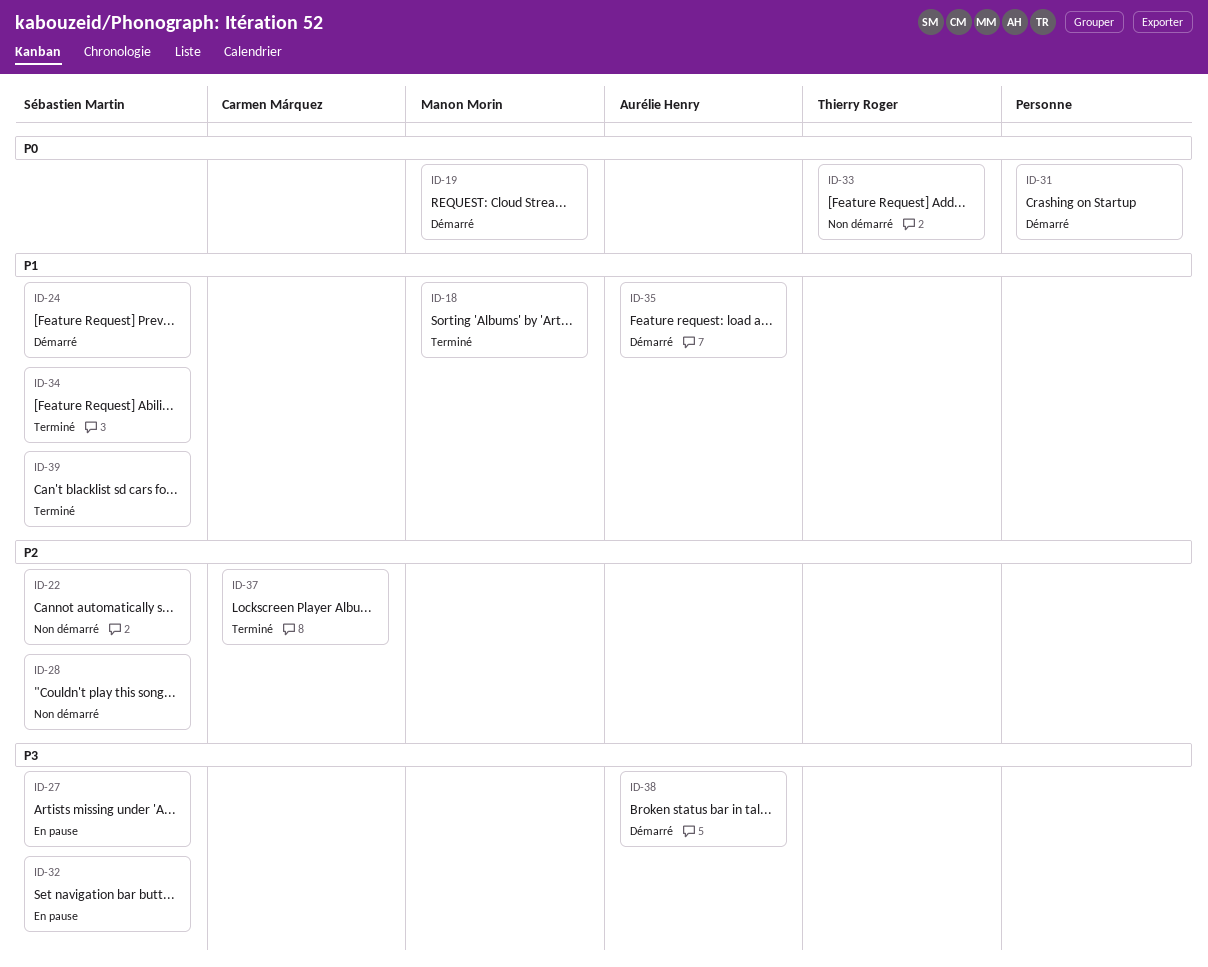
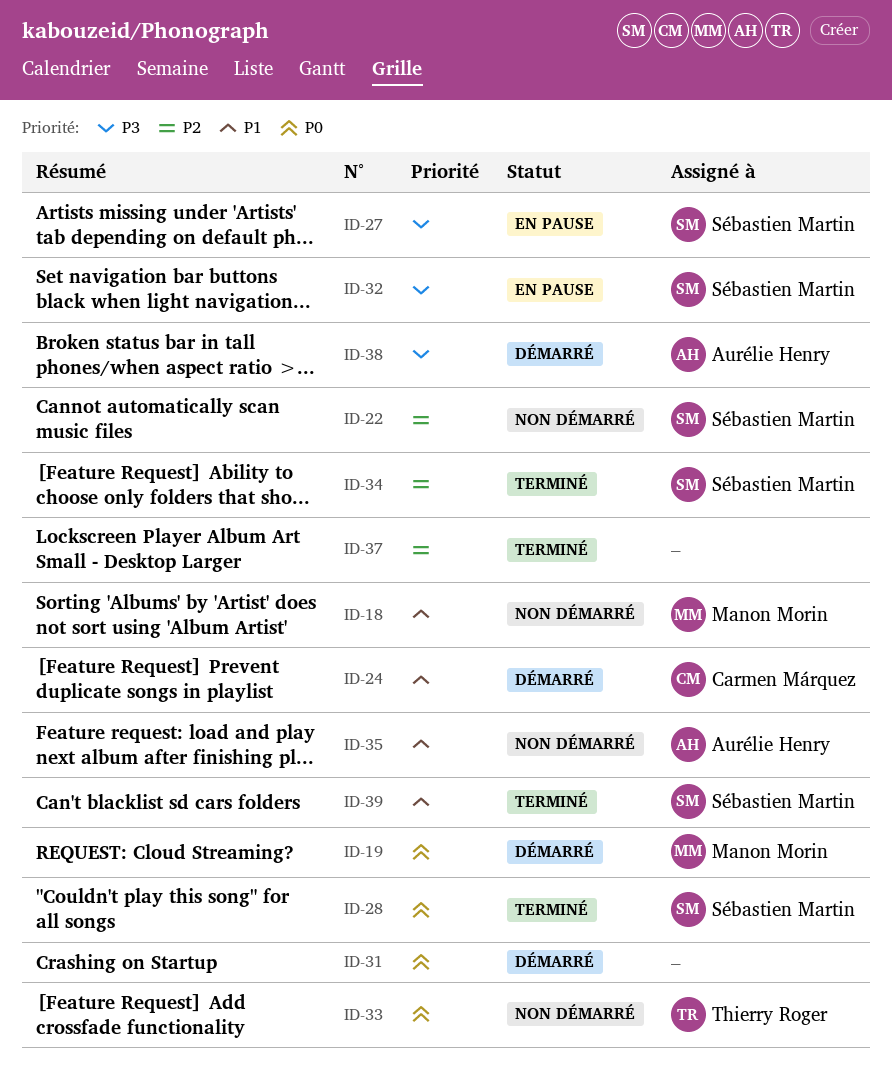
ID-18, status: Terminé -> Non démarré
ID-24, owner: Sébastien Martin -> Carmen Márquez
ID-28, status: Non démarré -> Terminé
ID-28, priority: P2 -> P0
ID-34, priority: P1 -> P2
ID-35, status: Démarré -> Non démarré
ID-37, owner: Carmen Márquez -> none

